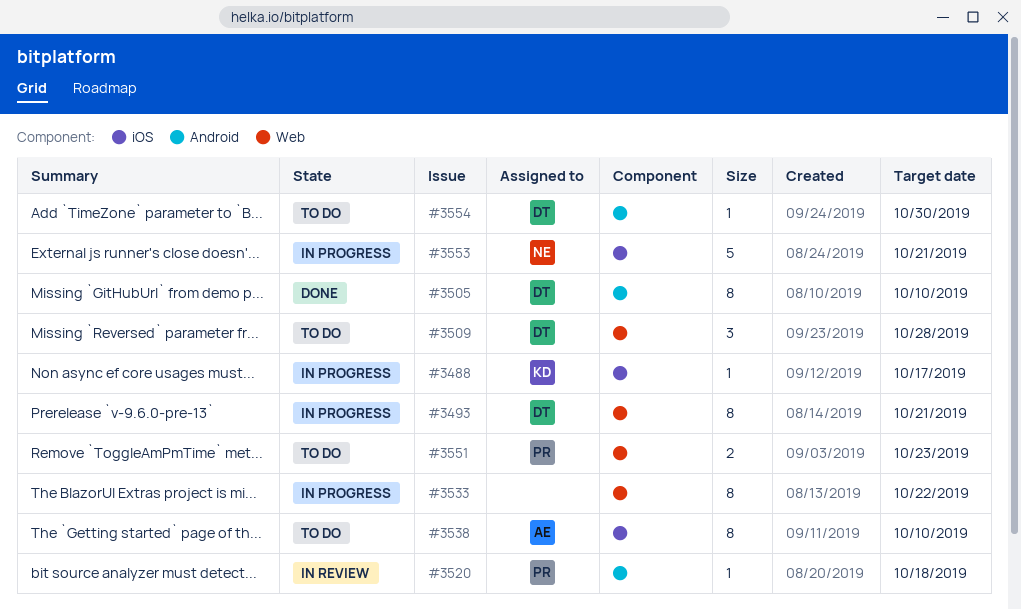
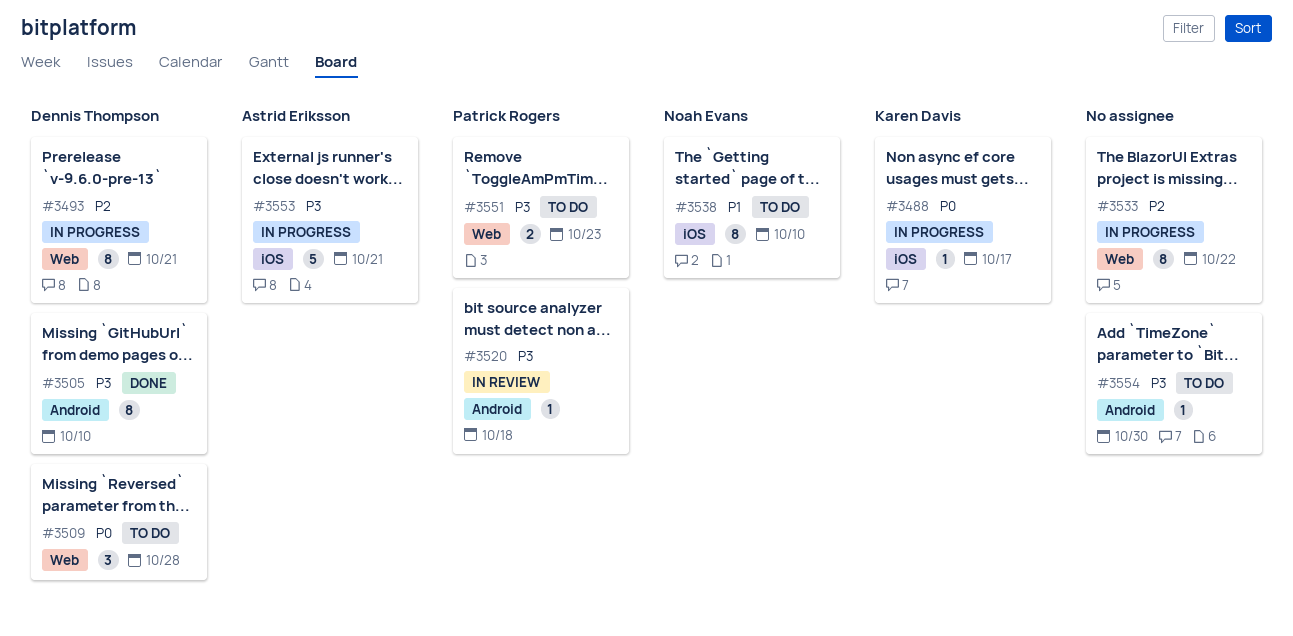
#3538, owner: Astrid Eriksson -> Noah Evans
#3553, owner: Noah Evans -> Astrid Eriksson
#3554, owner: Dennis Thompson -> none

